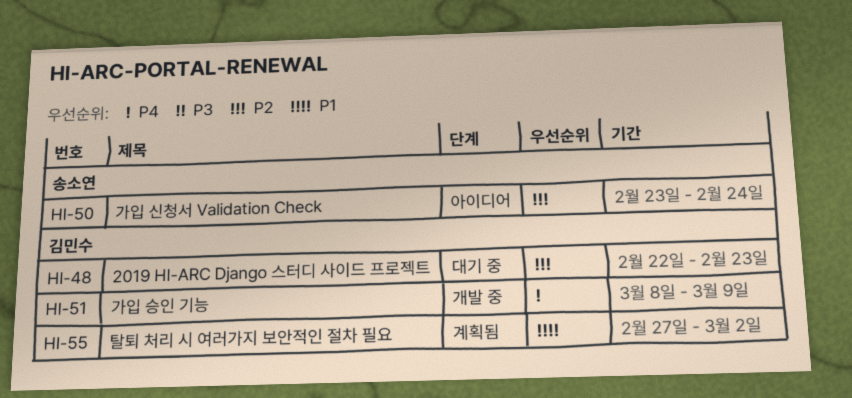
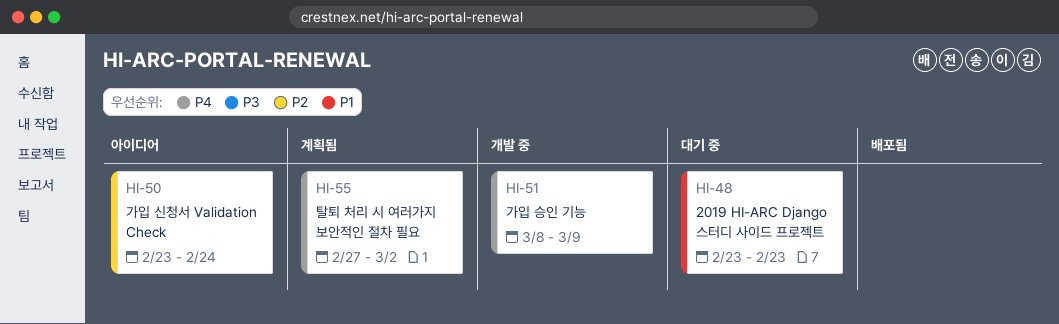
HI-48, priority: P2 -> P1
HI-48, start: Feb 22 -> Feb 23
HI-55, priority: P1 -> P4

